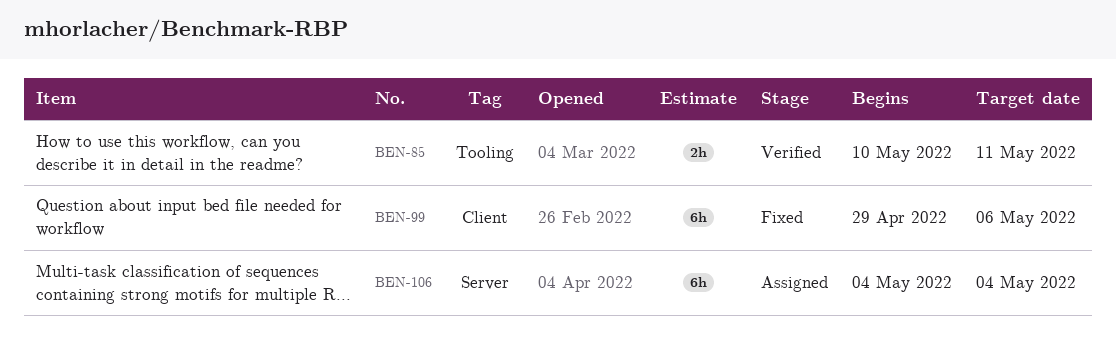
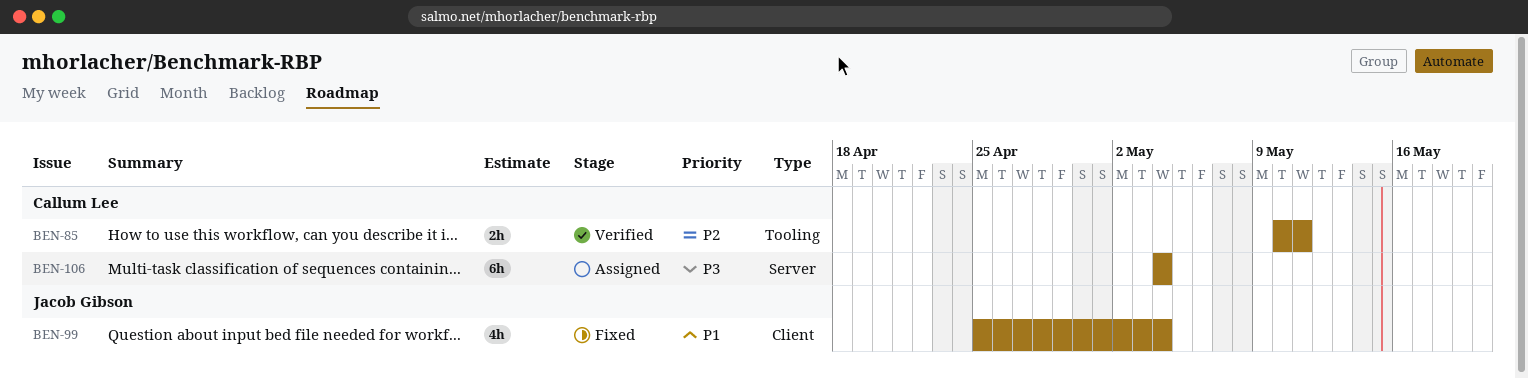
BEN-99, estimate: 6h -> 4h
BEN-99, start: Apr 29 -> Apr 25
BEN-99, due: May 6 -> May 4

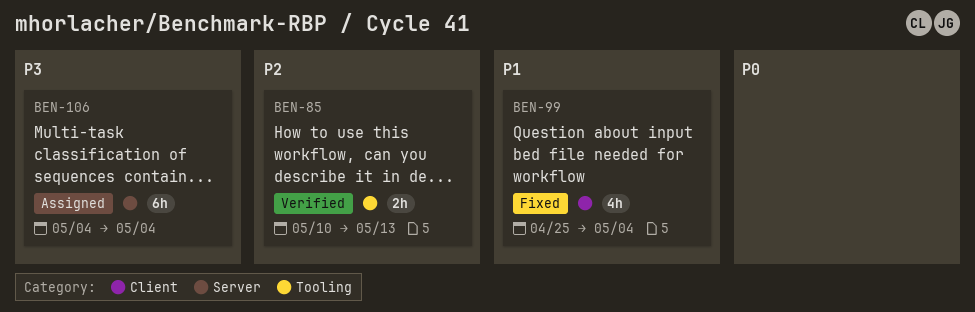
BEN-85, due: May 11 -> May 13

